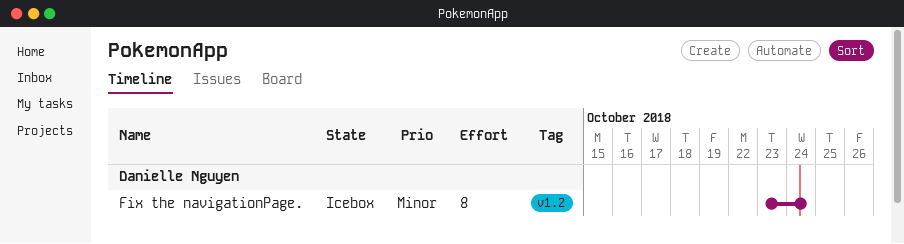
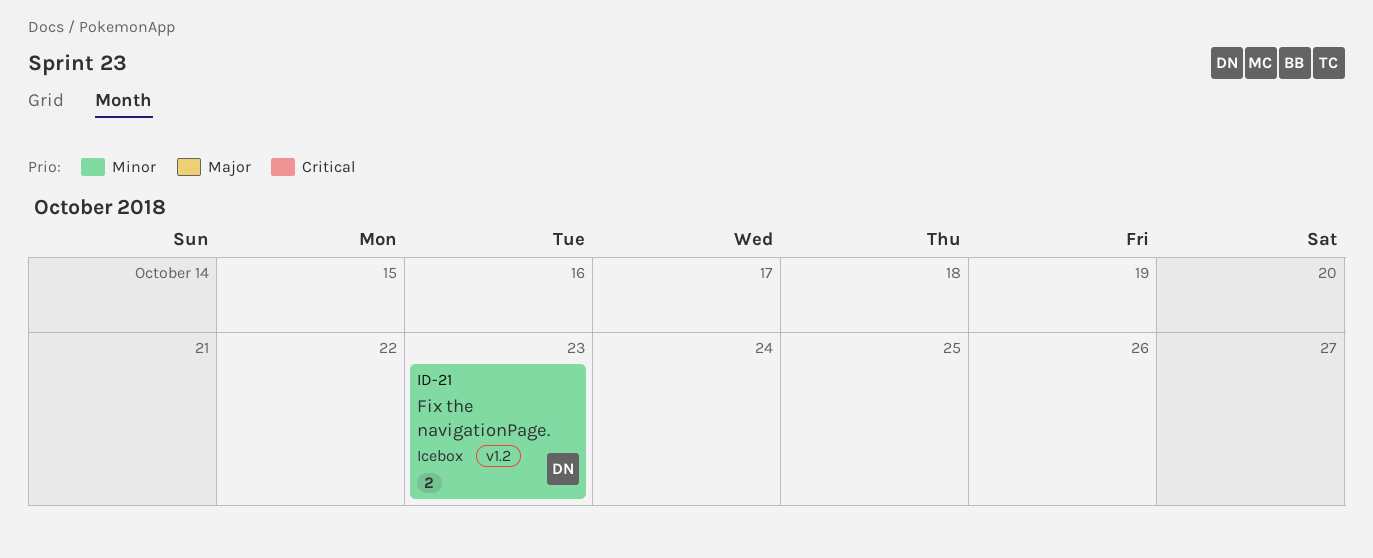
Fix the navigationPage., estimate: 8 -> 2
Fix the navigationPage., due: Oct 24 -> Oct 23

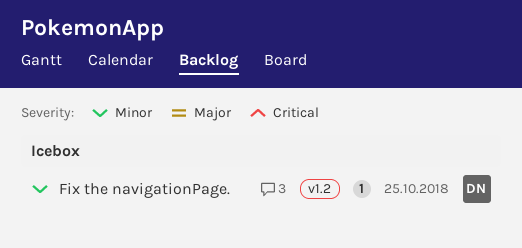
Fix the navigationPage., estimate: 2 -> 1
Fix the navigationPage., due: Oct 23 -> Oct 25

